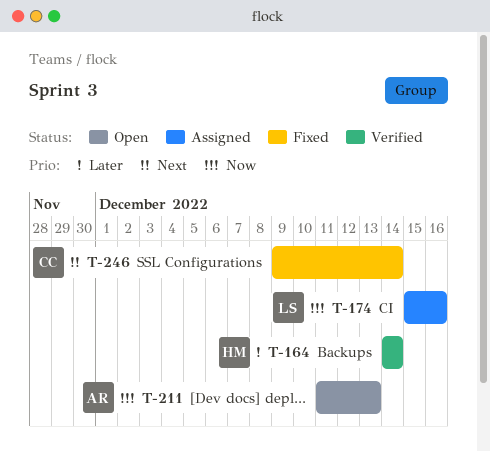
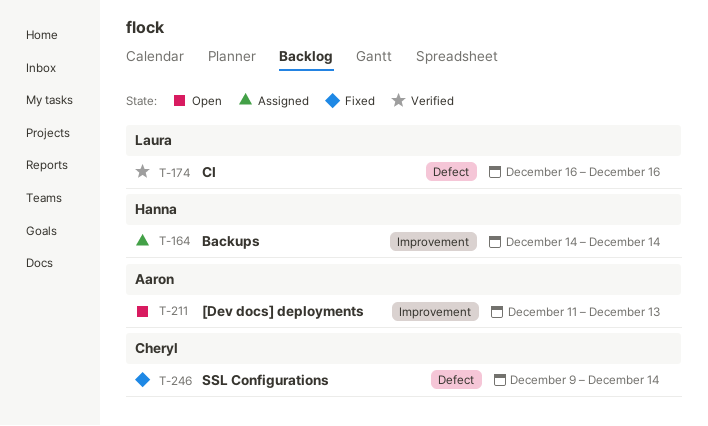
T-164, status: Verified -> Assigned
T-174, status: Assigned -> Verified
T-174, start: Dec 15 -> Dec 16

